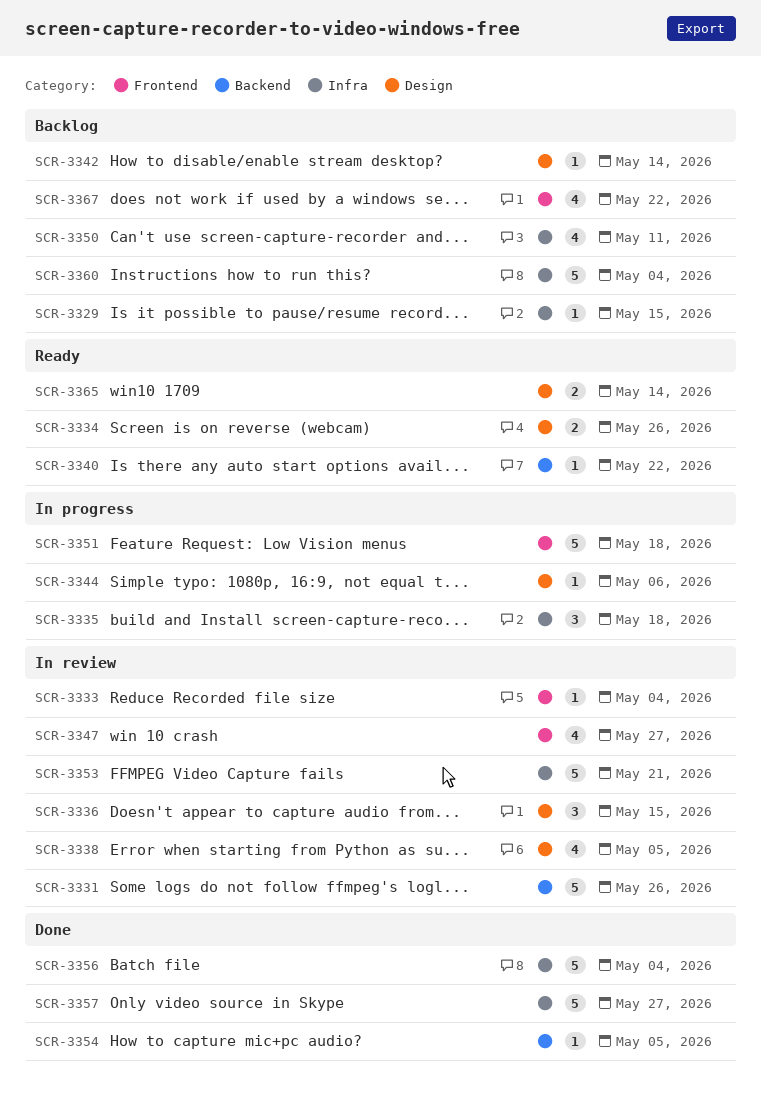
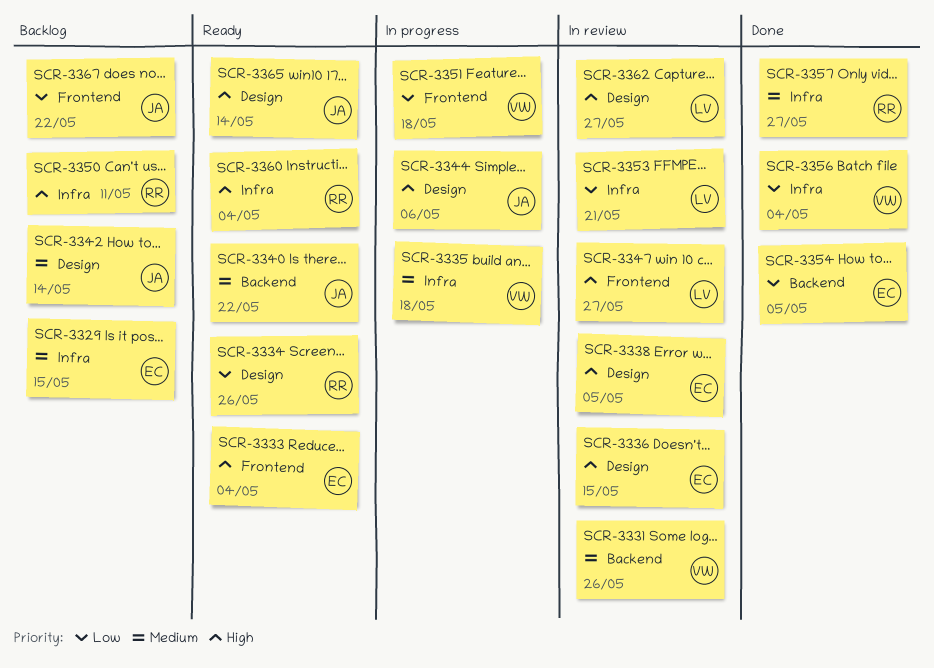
SCR-3333, status: In review -> Ready
SCR-3360, status: Backlog -> Ready
SCR-3362: none -> present

